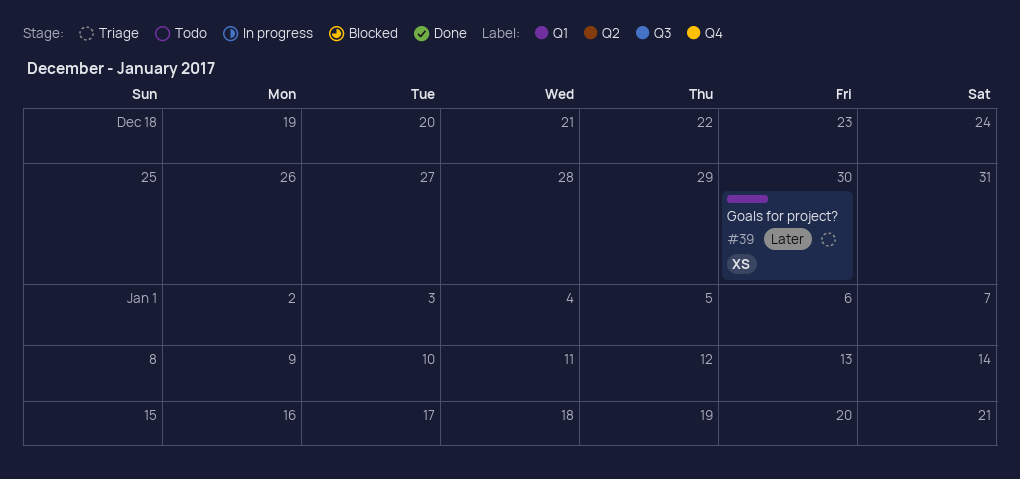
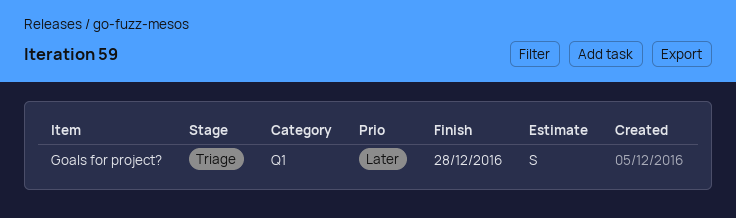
Goals for project?, estimate: XS -> S
Goals for project?, due: Dec 30 -> Dec 28

